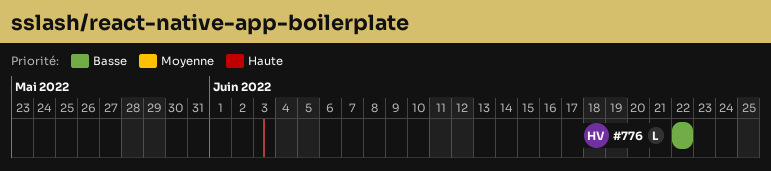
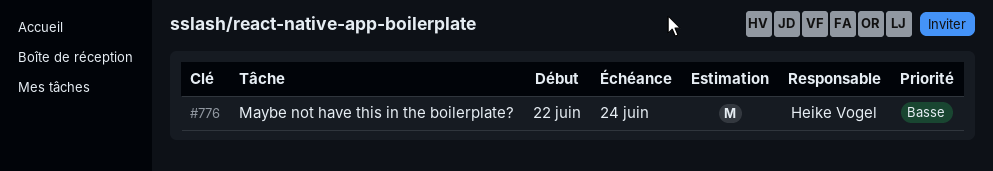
#776, estimate: L -> M
#776, due: Jun 22 -> Jun 24

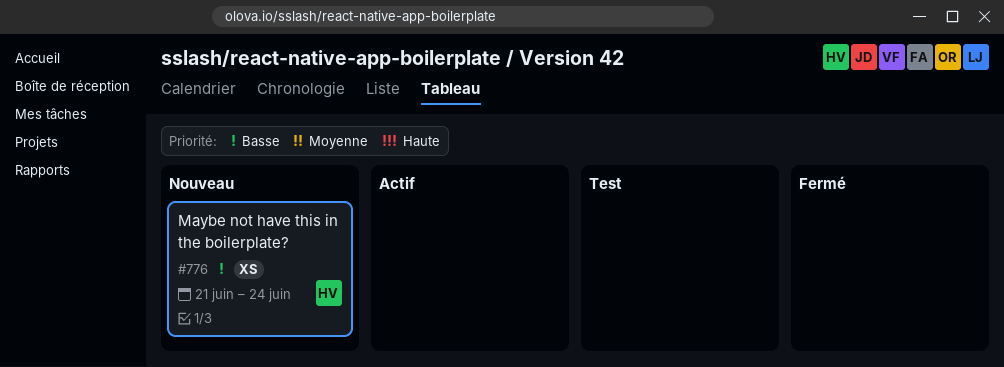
#776, estimate: M -> XS
#776, start: Jun 22 -> Jun 21

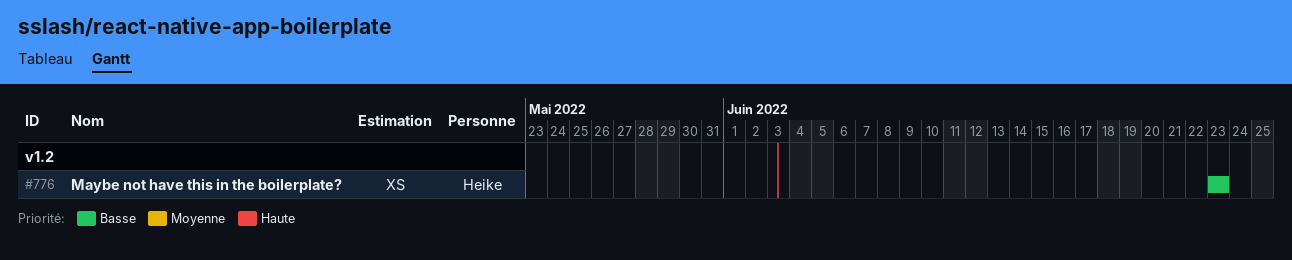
#776, start: Jun 21 -> Jun 23
#776, due: Jun 24 -> Jun 23

